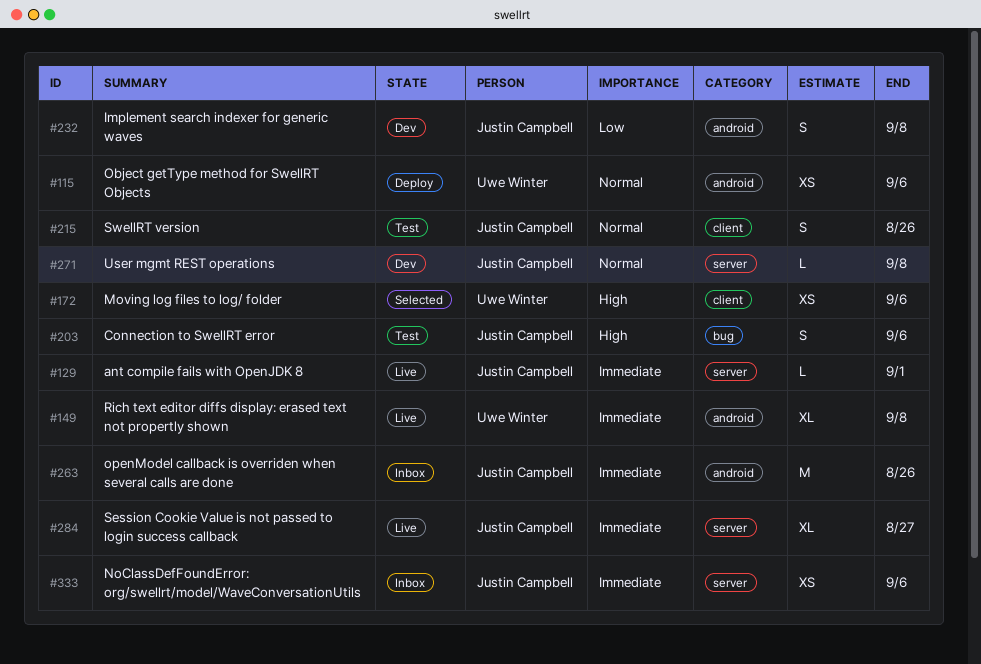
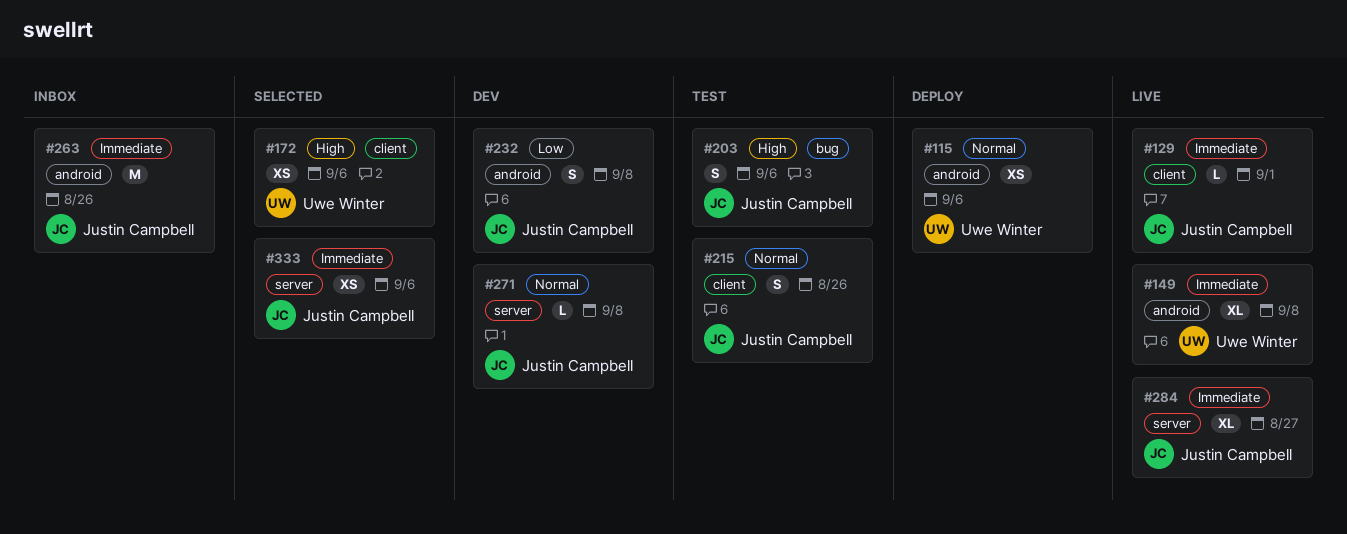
#129, label: server -> client
#333, status: Inbox -> Selected

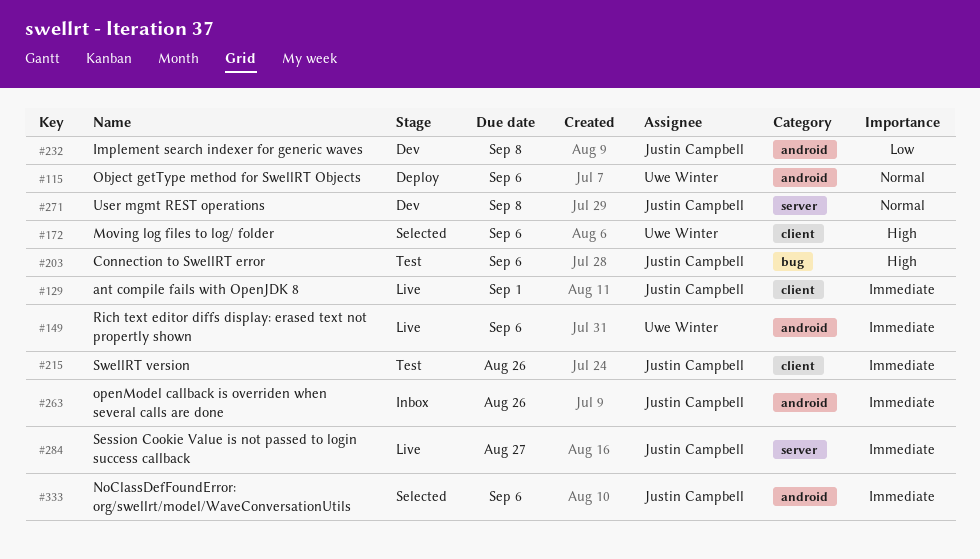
#149, due: Sep 8 -> Sep 6
#215, priority: Normal -> Immediate
#333, label: server -> android

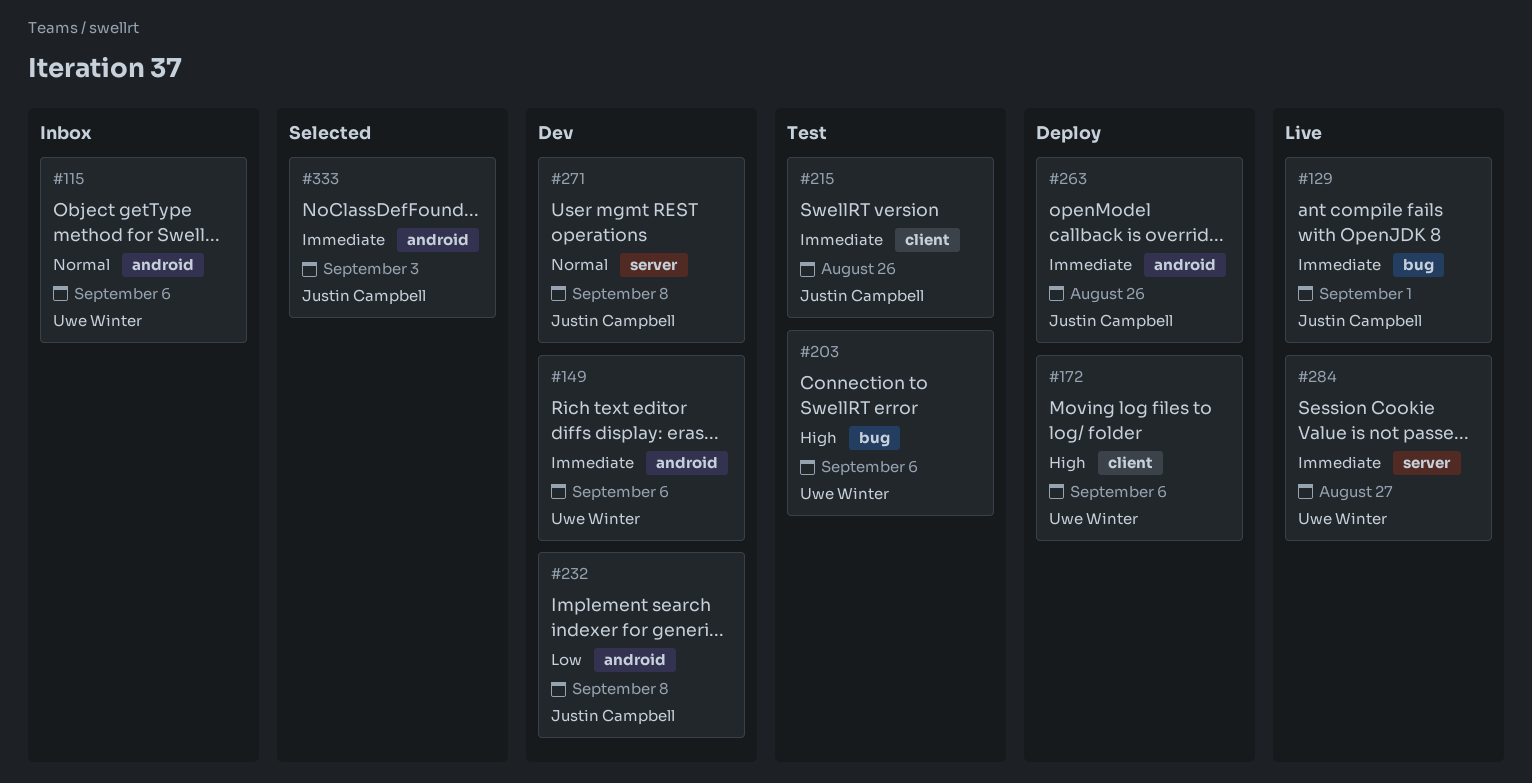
#115, status: Deploy -> Inbox
#129, label: client -> bug
#149, status: Live -> Dev
#172, status: Selected -> Deploy
#203, owner: Justin Campbell -> Uwe Winter
#263, status: Inbox -> Deploy
#284, owner: Justin Campbell -> Uwe Winter
#333, due: Sep 6 -> Sep 3

